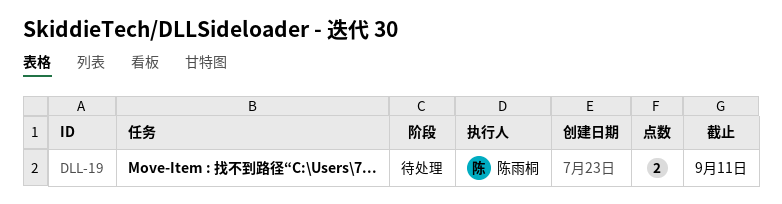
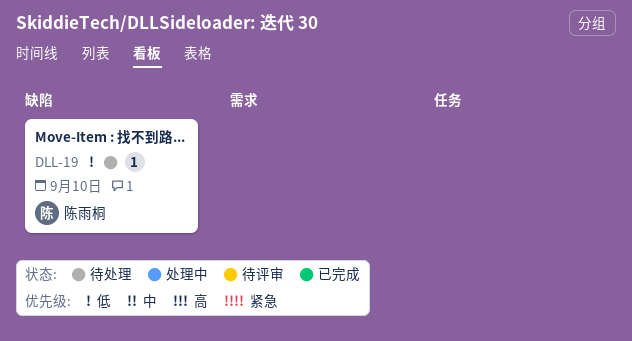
DLL-19, estimate: 2 -> 1
DLL-19, due: Sep 11 -> Sep 10

